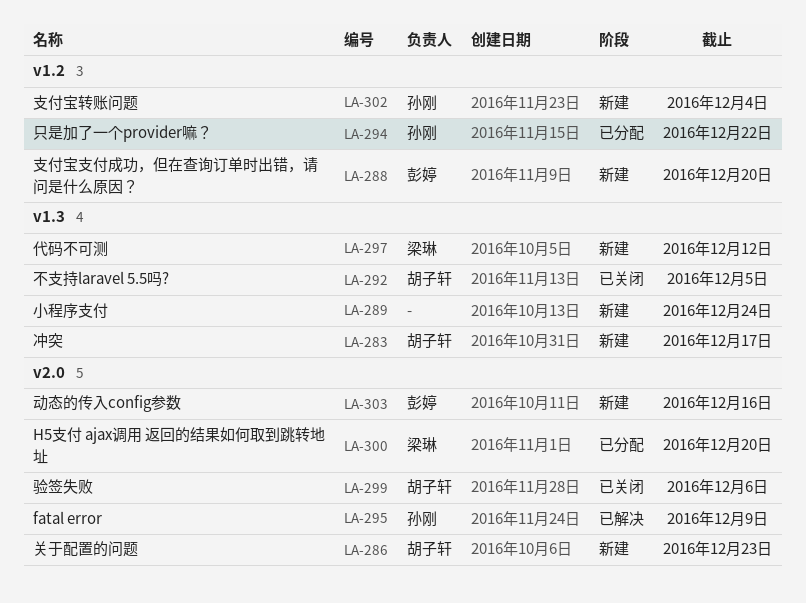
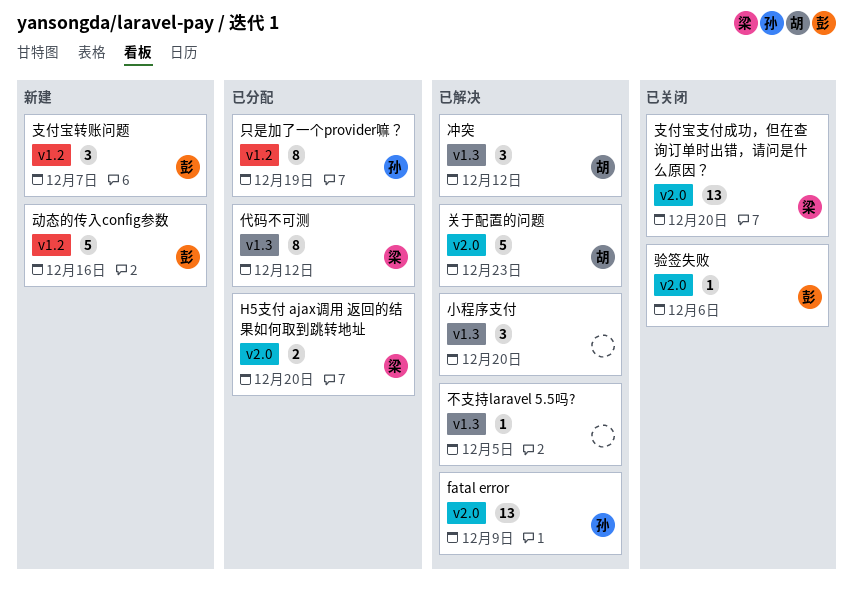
不支持laravel 5.5吗?, status: 已关闭 -> 已解决
不支持laravel 5.5吗?, owner: 胡子轩 -> none
代码不可测, status: 新建 -> 已分配
关于配置的问题, status: 新建 -> 已解决
冲突, status: 新建 -> 已解决
冲突, due: Dec 17 -> Dec 12
动态的传入config参数, label: v2.0 -> v1.2
只是加了一个provider嘛？, due: Dec 22 -> Dec 19
小程序支付, status: 新建 -> 已解决
小程序支付, due: Dec 24 -> Dec 20
支付宝支付成功，但在查询订单时出错，请问是什么原因？, status: 新建 -> 已关闭
支付宝支付成功，但在查询订单时出错，请问是什么原因？, owner: 彭婷 -> 梁琳
支付宝支付成功，但在查询订单时出错，请问是什么原因？, label: v1.2 -> v2.0
支付宝转账问题, owner: 孙刚 -> 彭婷
支付宝转账问题, due: Dec 4 -> Dec 7
验签失败, owner: 胡子轩 -> 彭婷

